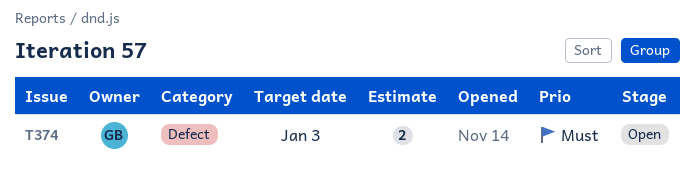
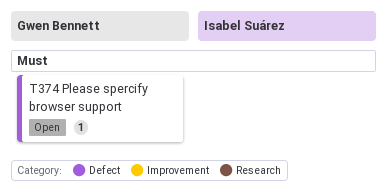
T374, estimate: 2 -> 1

